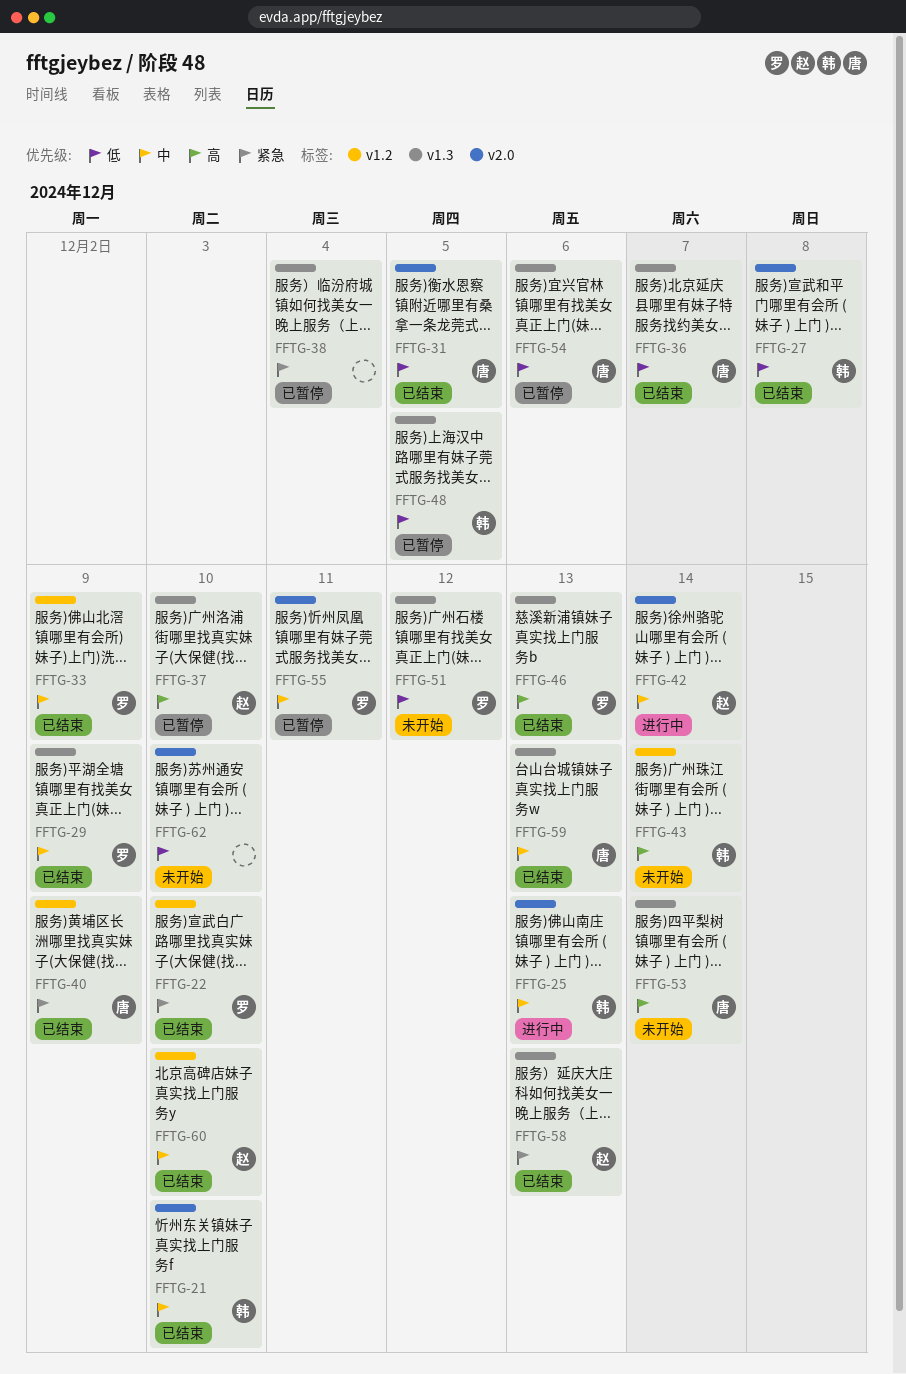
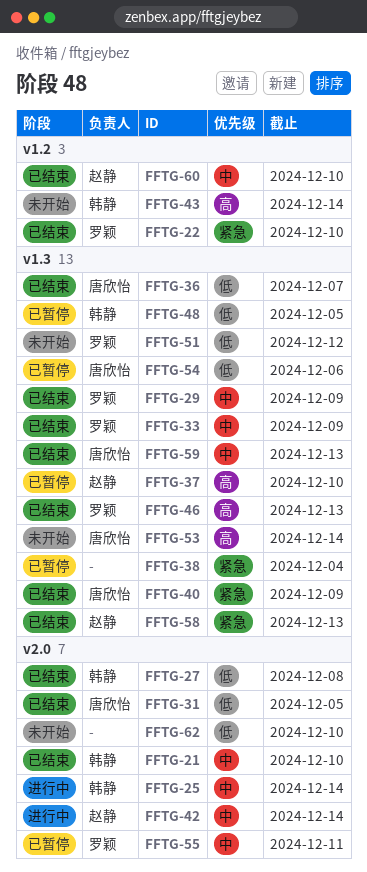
FFTG-25, due: Dec 13 -> Dec 14
FFTG-33, label: v1.2 -> v1.3
FFTG-40, label: v1.2 -> v1.3

